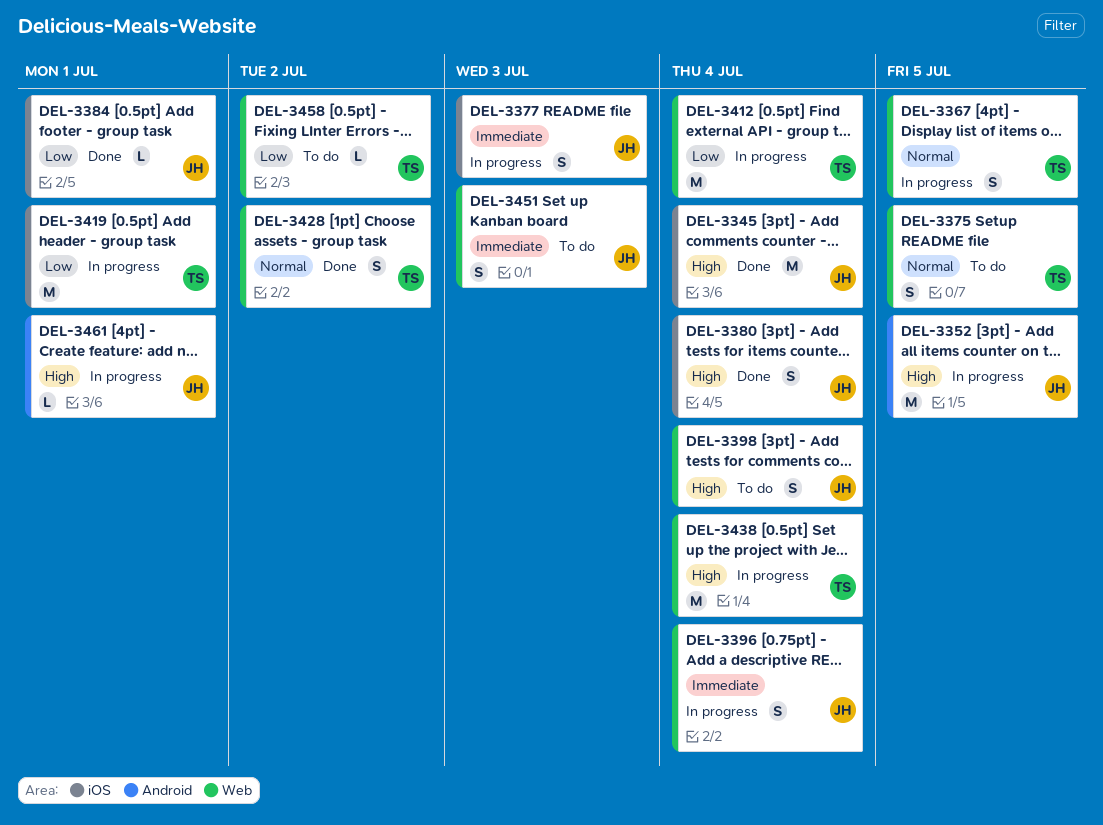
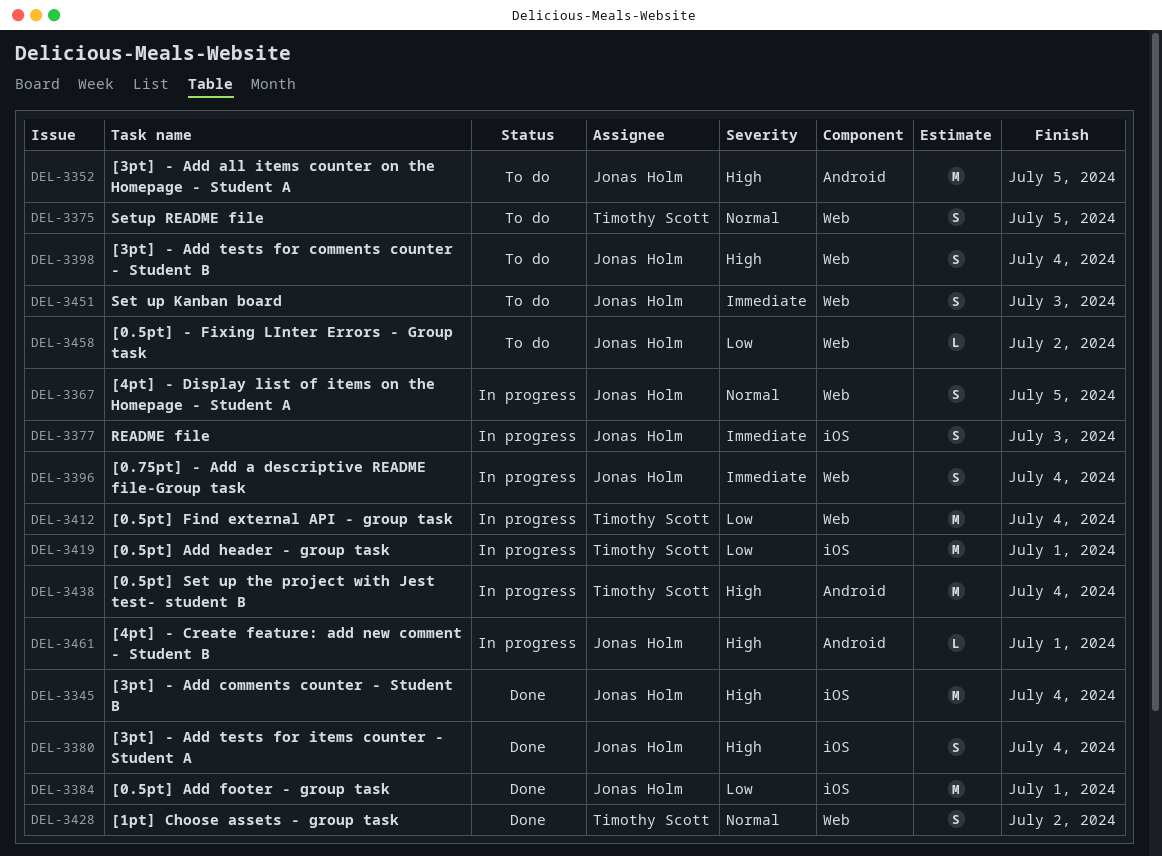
DEL-3352, status: In progress -> To do
DEL-3367, owner: Timothy Scott -> Jonas Holm
DEL-3384, estimate: L -> M
DEL-3438, label: Web -> Android
DEL-3458, owner: Timothy Scott -> Jonas Holm

